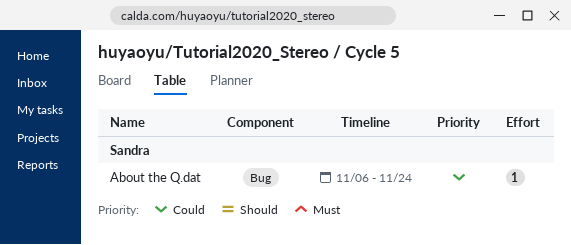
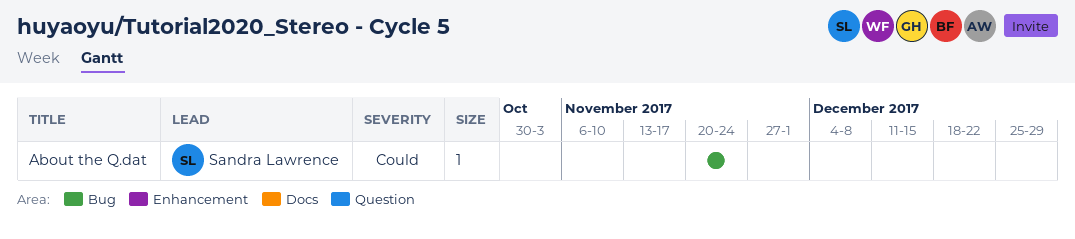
About the Q.dat, start: Nov 6 -> Nov 20

